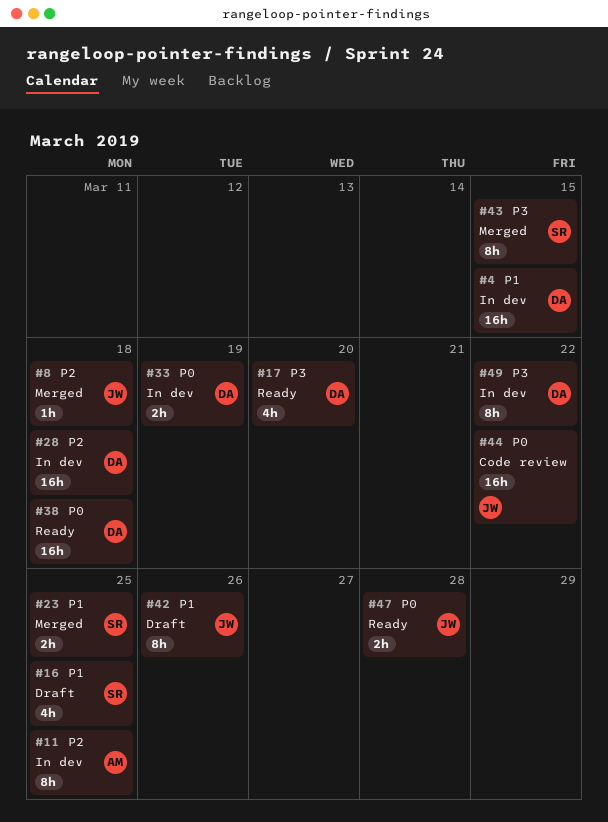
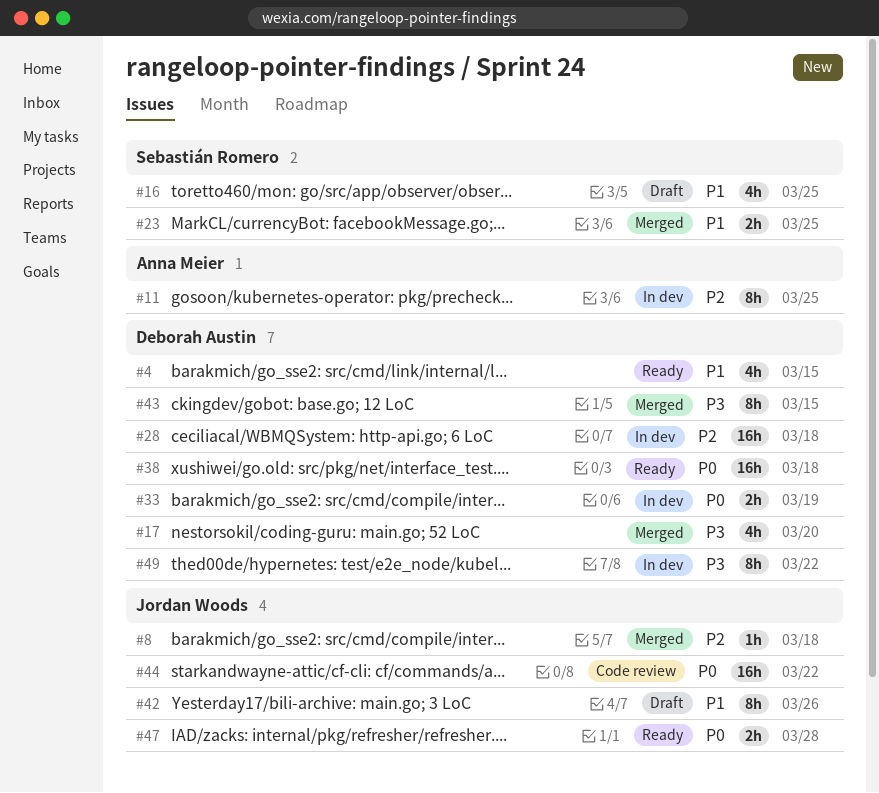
#4, status: In dev -> Ready
#4, estimate: 16h -> 4h
#17, status: Ready -> Merged
#43, owner: Sebastián Romero -> Deborah Austin

